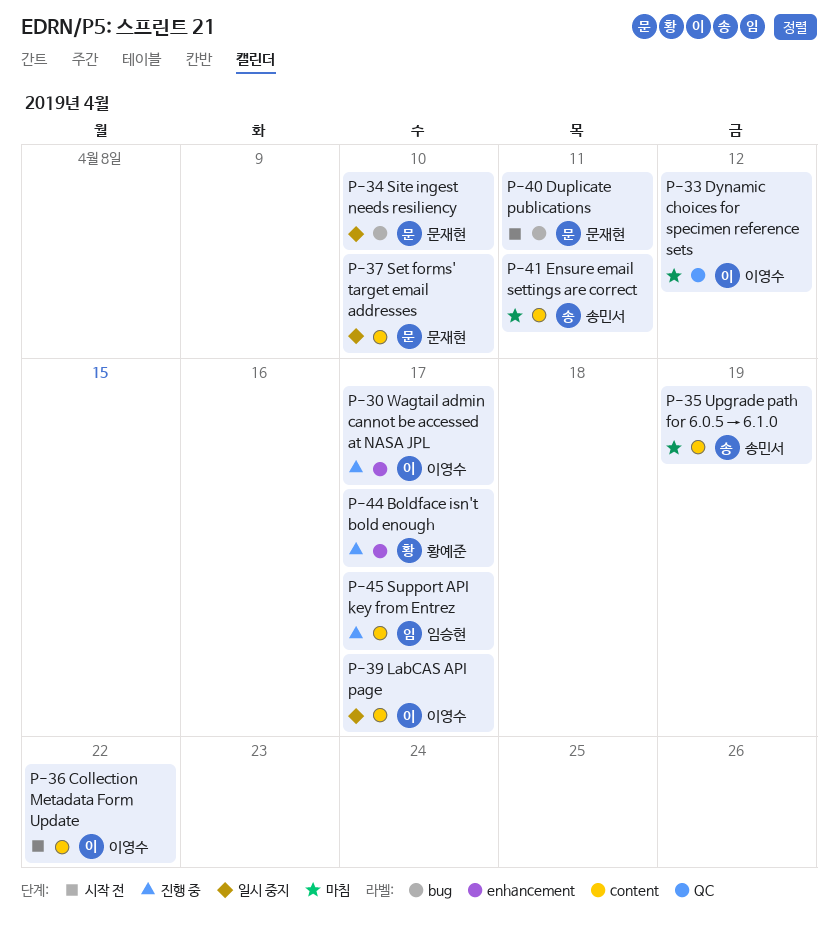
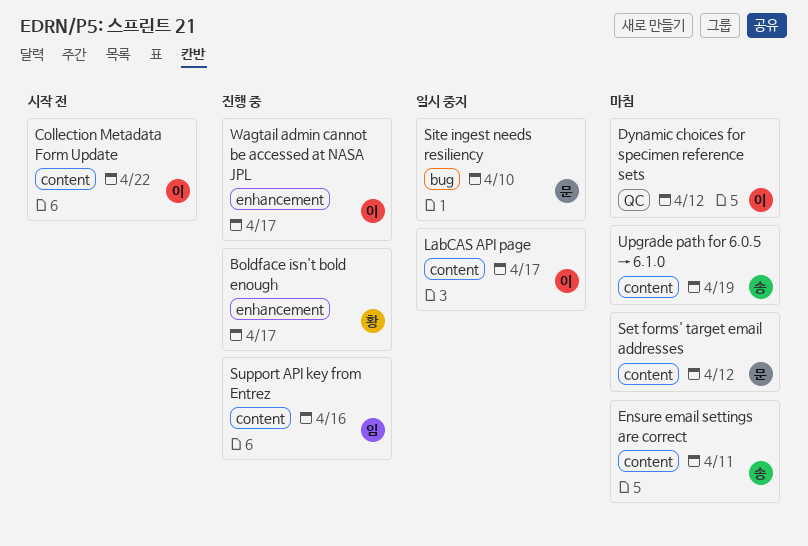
Duplicate publications: present -> none
Set forms' target email addresses, status: 일시 중지 -> 마침
Set forms' target email addresses, due: Apr 10 -> Apr 12
Support API key from Entrez, due: Apr 17 -> Apr 16

